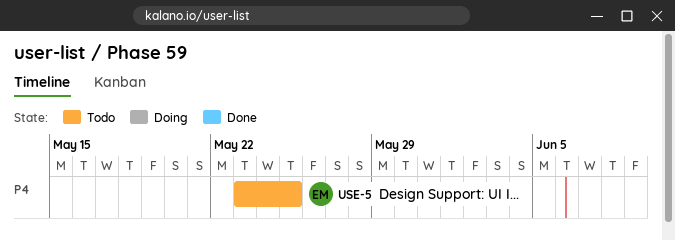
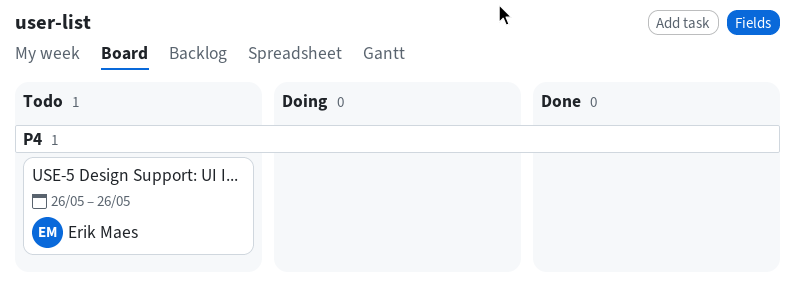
USE-5, start: May 23 -> May 26
USE-5, due: May 25 -> May 26

